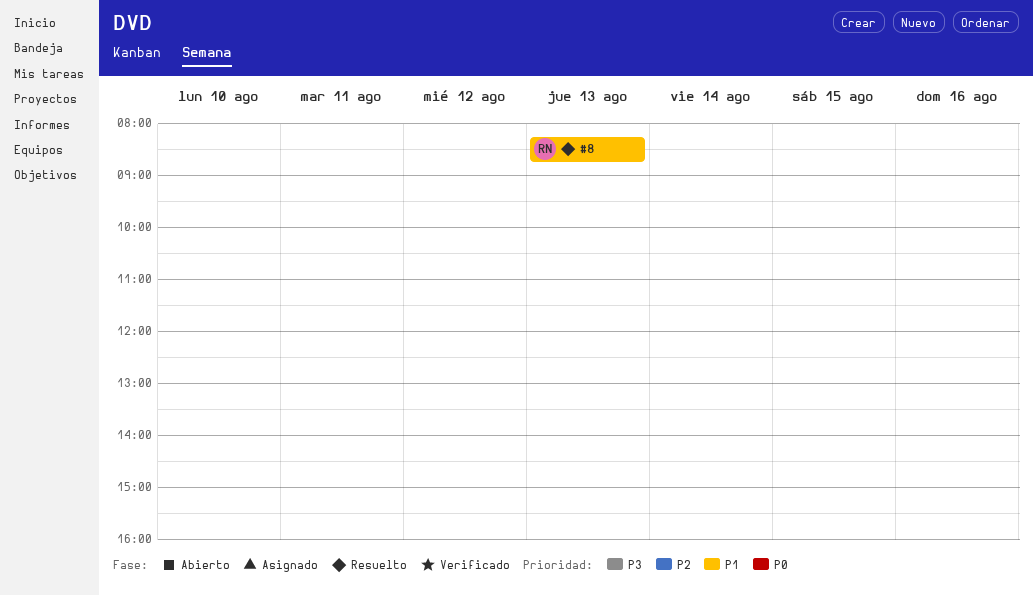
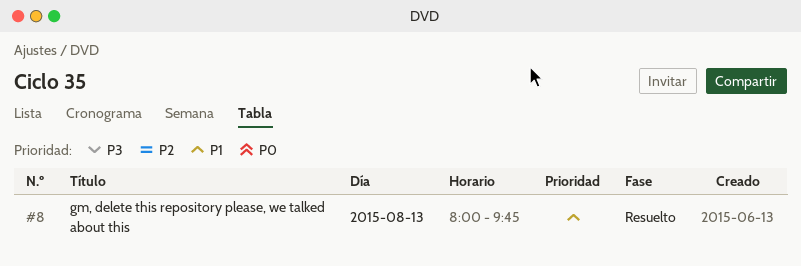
#8, begins: 08:15 -> 08:00
#8, ends: 08:45 -> 09:45

